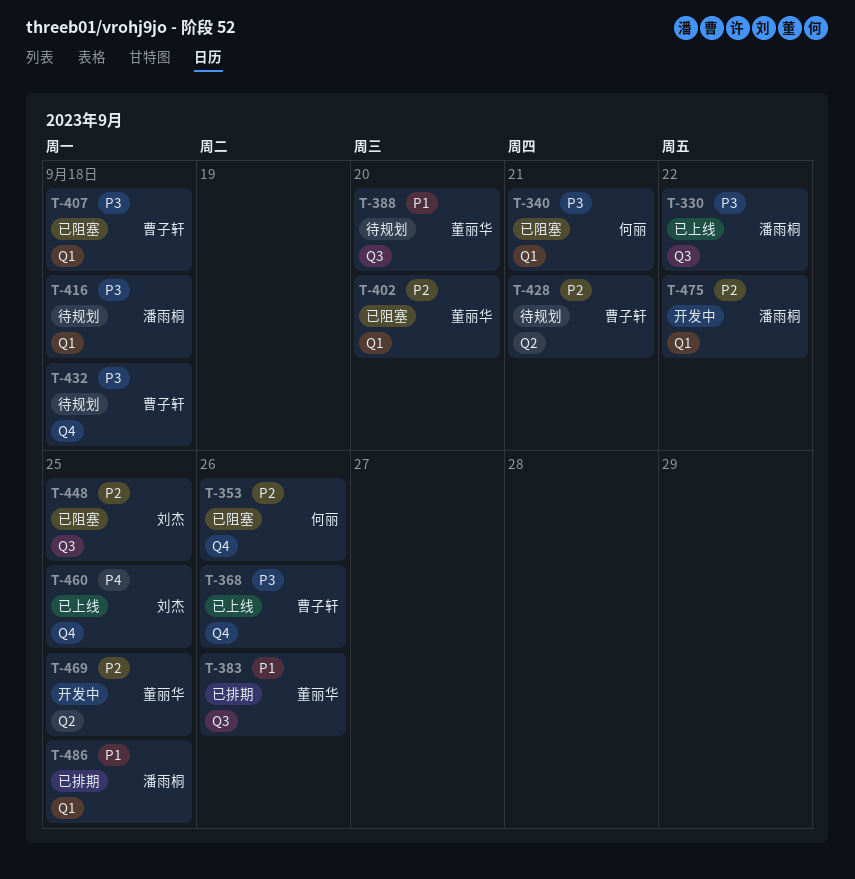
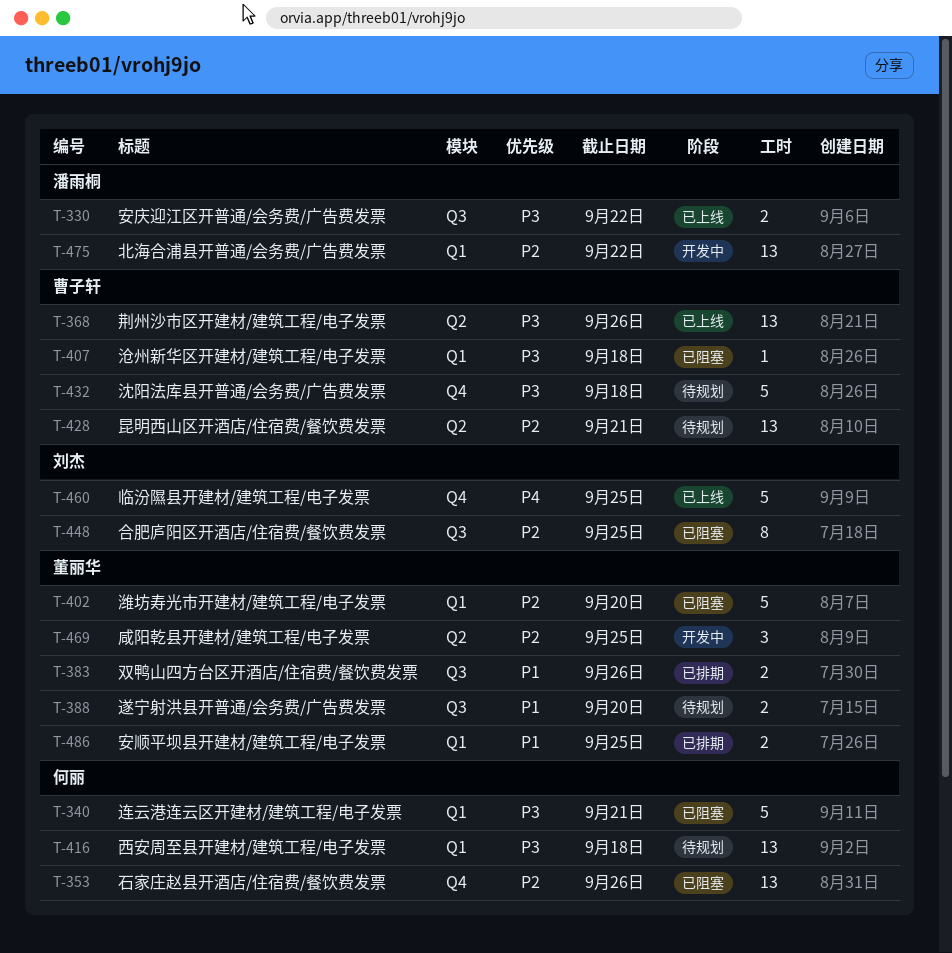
T-368, label: Q4 -> Q2
T-416, owner: 潘雨桐 -> 何丽
T-486, owner: 潘雨桐 -> 董丽华

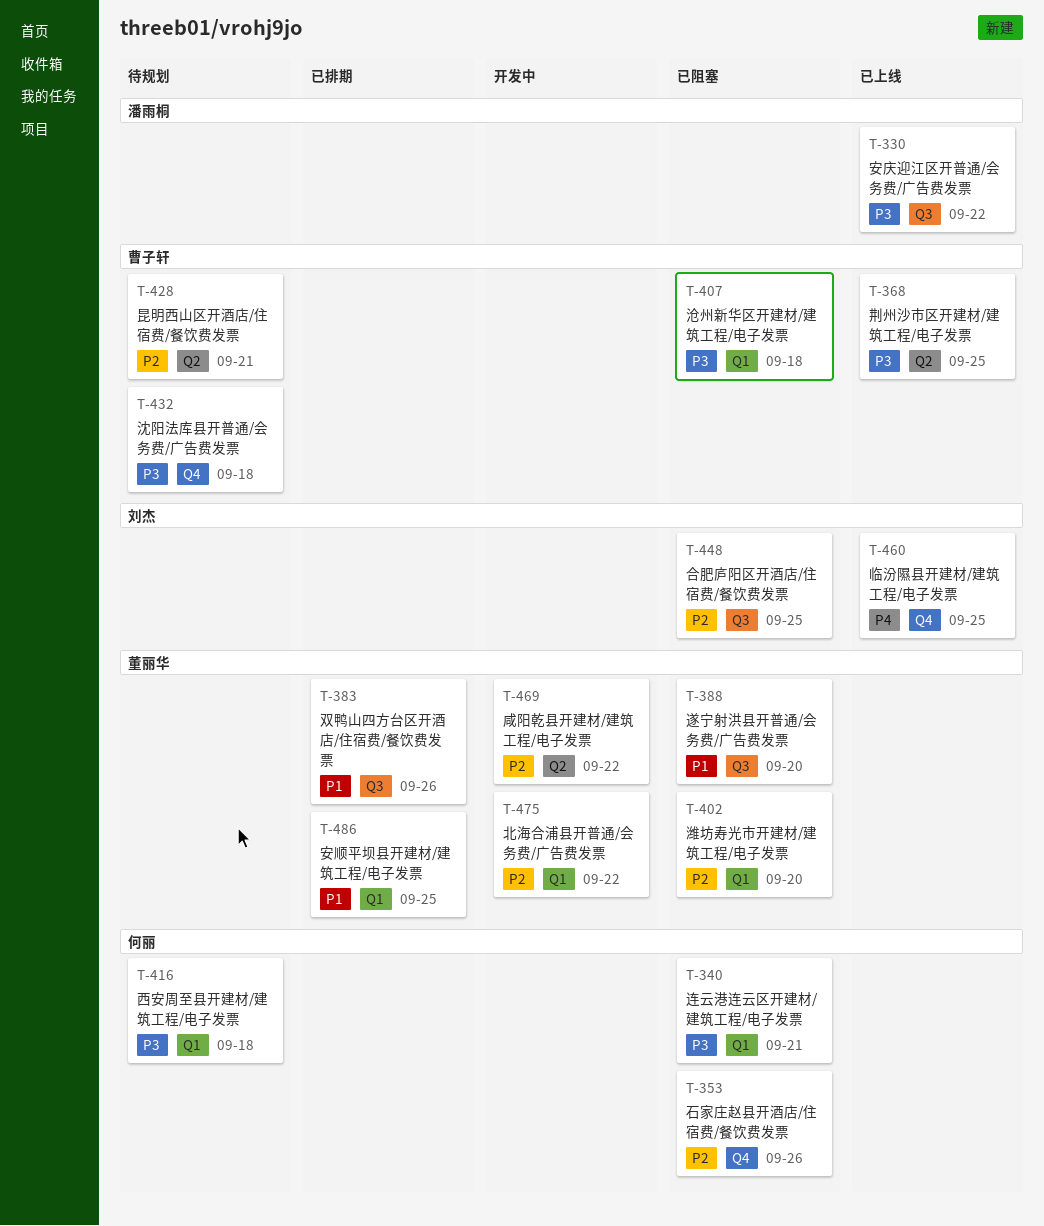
T-368, due: Sep 26 -> Sep 25
T-388, status: 待规划 -> 已阻塞
T-469, due: Sep 25 -> Sep 22
T-475, owner: 潘雨桐 -> 董丽华

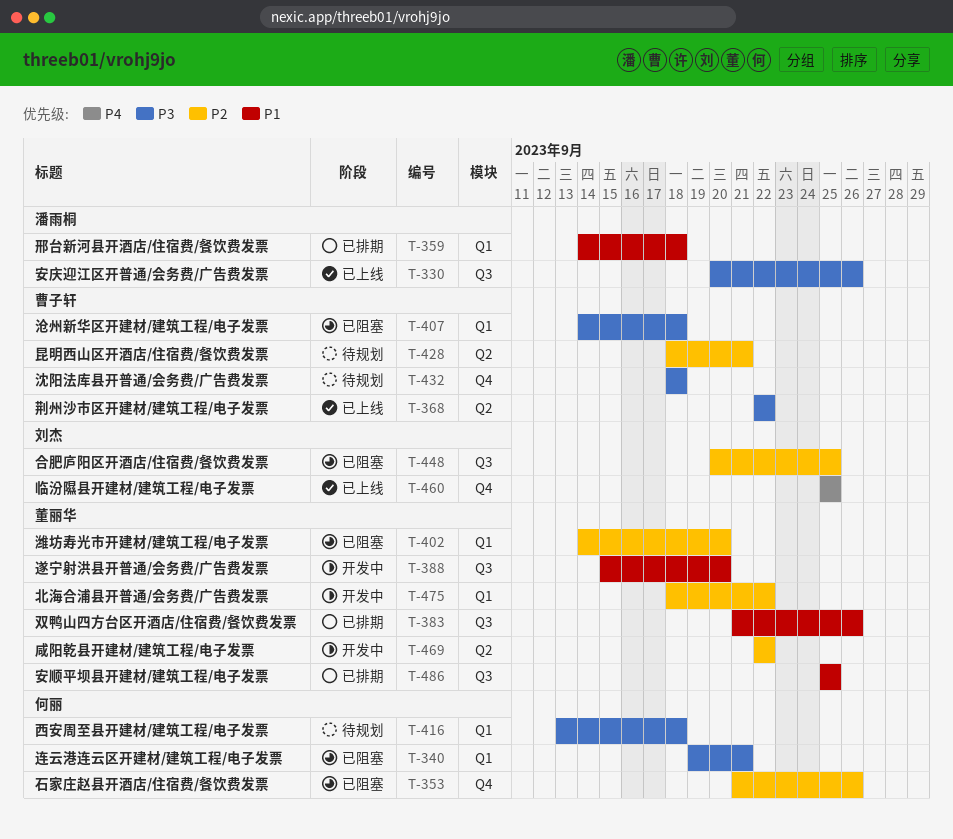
T-330, due: Sep 22 -> Sep 26
T-359: none -> present
T-368, due: Sep 25 -> Sep 22
T-388, status: 已阻塞 -> 开发中
T-486, label: Q1 -> Q3

